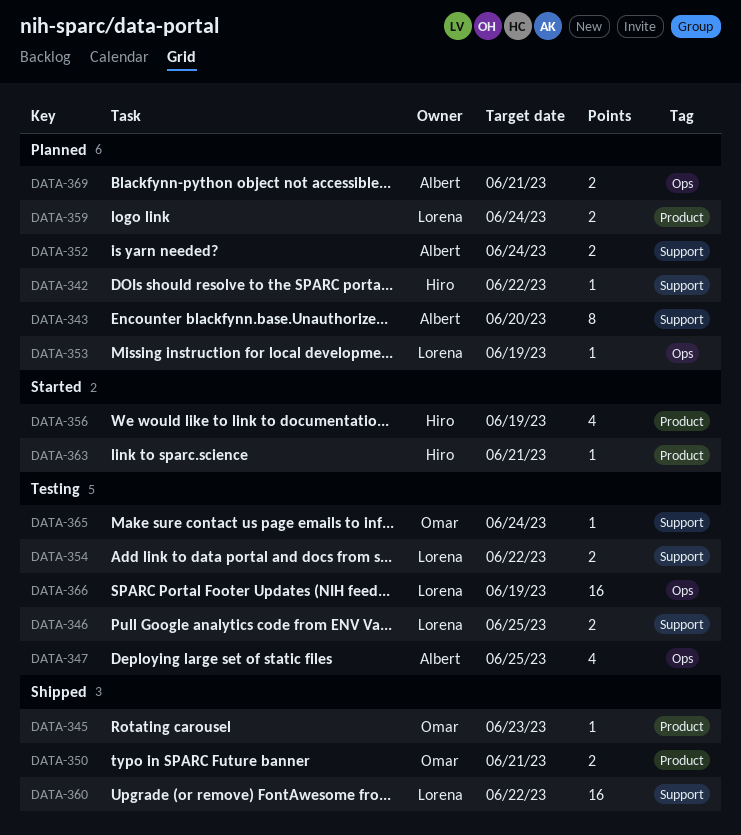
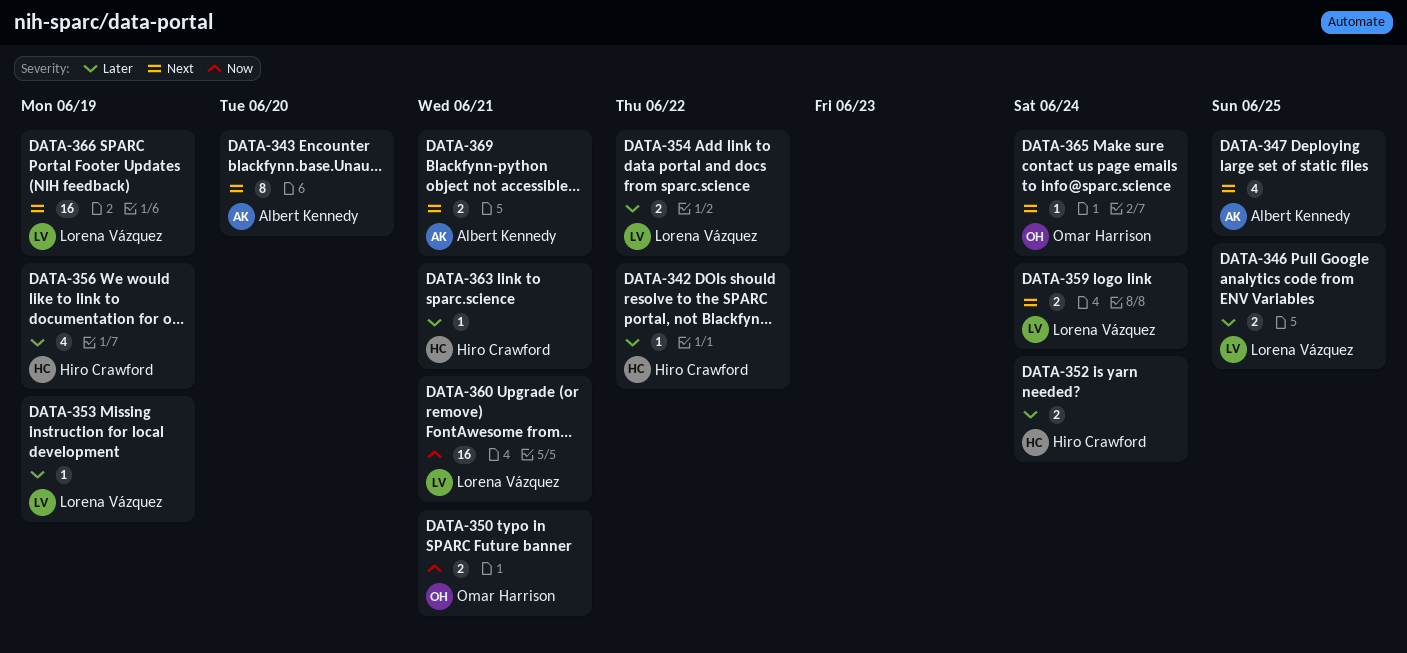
DATA-345: present -> none
DATA-352, owner: Albert Kennedy -> Hiro Crawford
DATA-360, due: Jun 22 -> Jun 21

